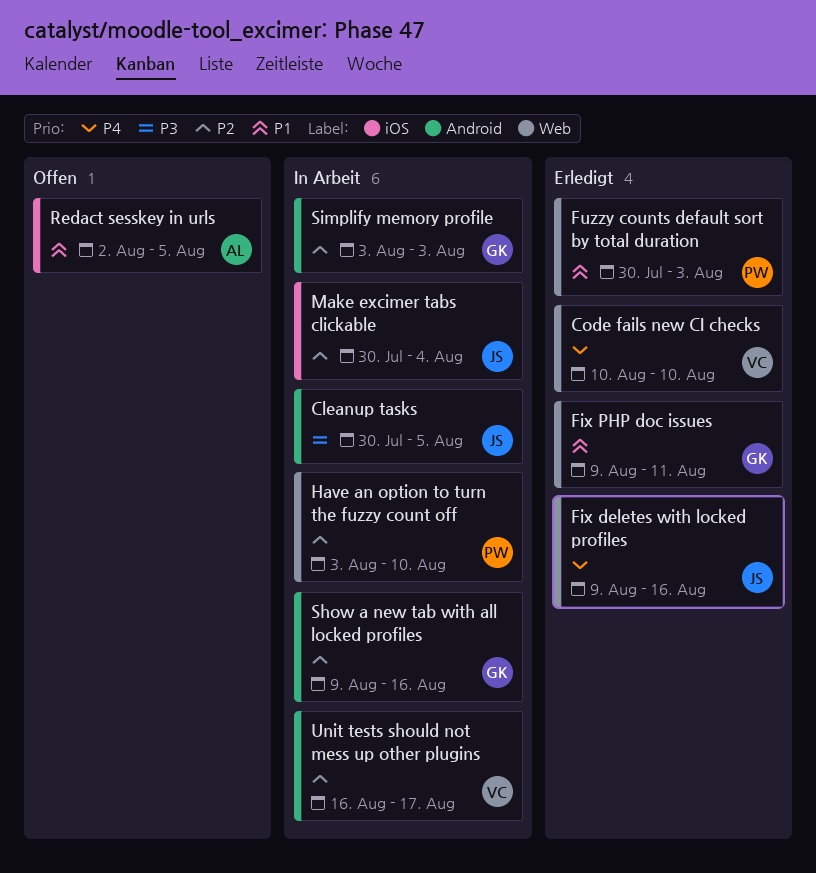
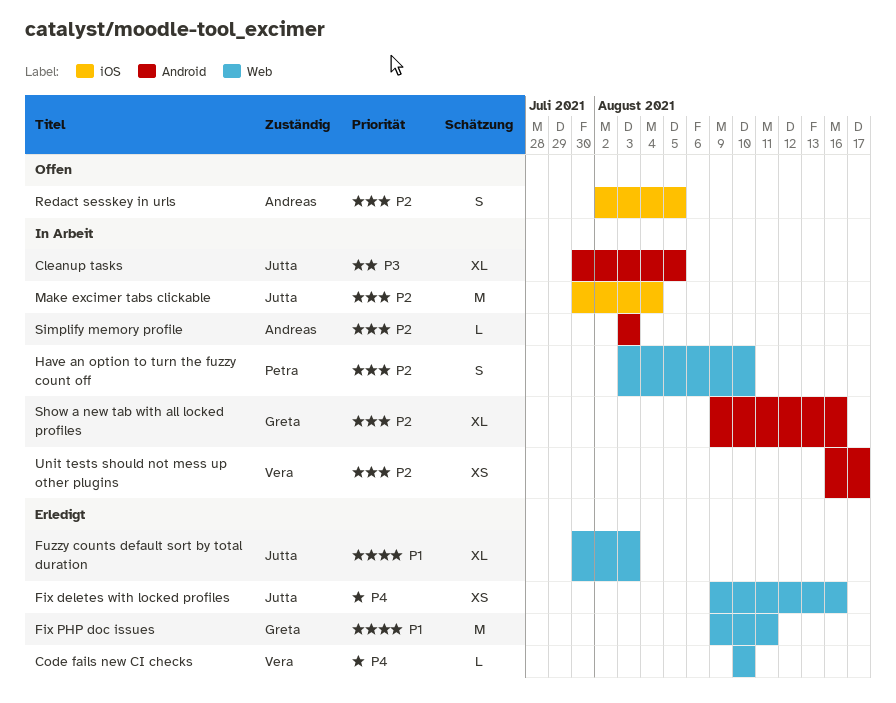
Fuzzy counts default sort by total duration, owner: Petra -> Jutta
Redact sesskey in urls, priority: P1 -> P2
Simplify memory profile, owner: Greta -> Andreas

